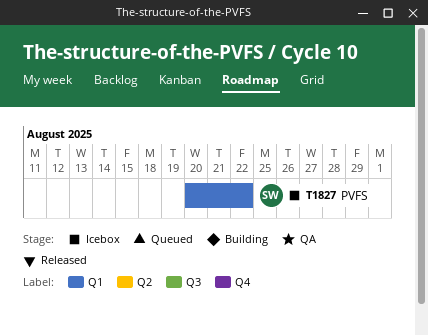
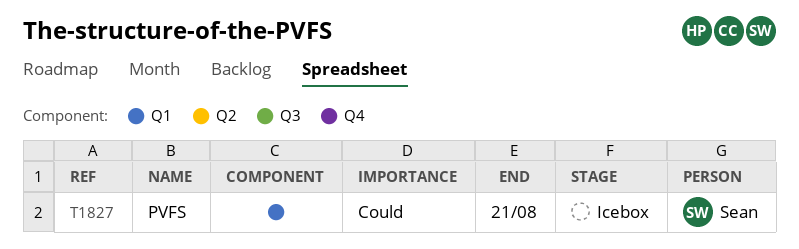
T1827, due: Aug 22 -> Aug 21

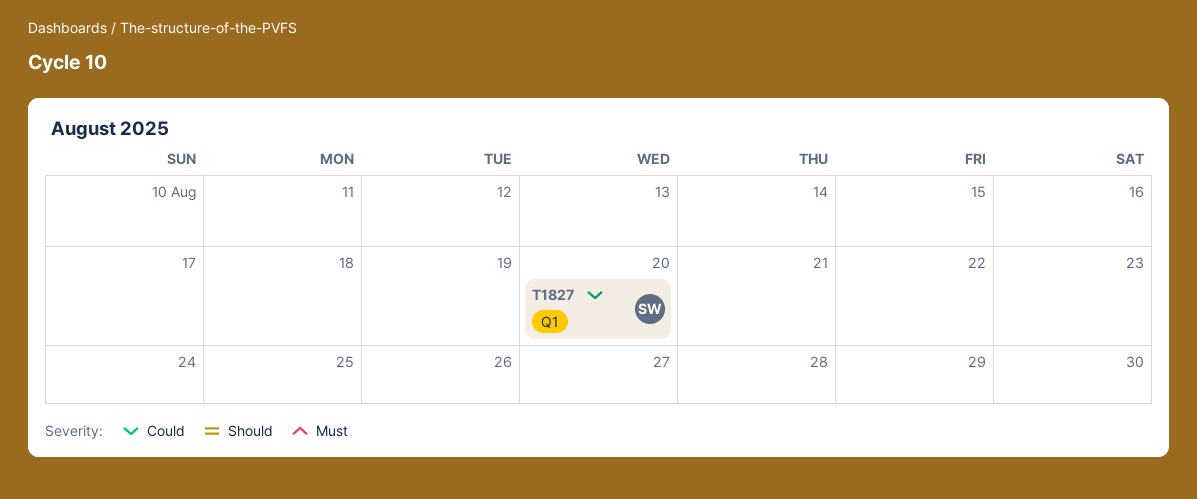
T1827, due: Aug 21 -> Aug 20

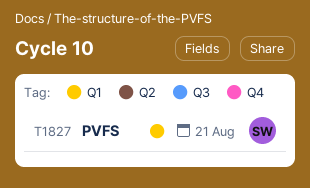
T1827, due: Aug 20 -> Aug 21

